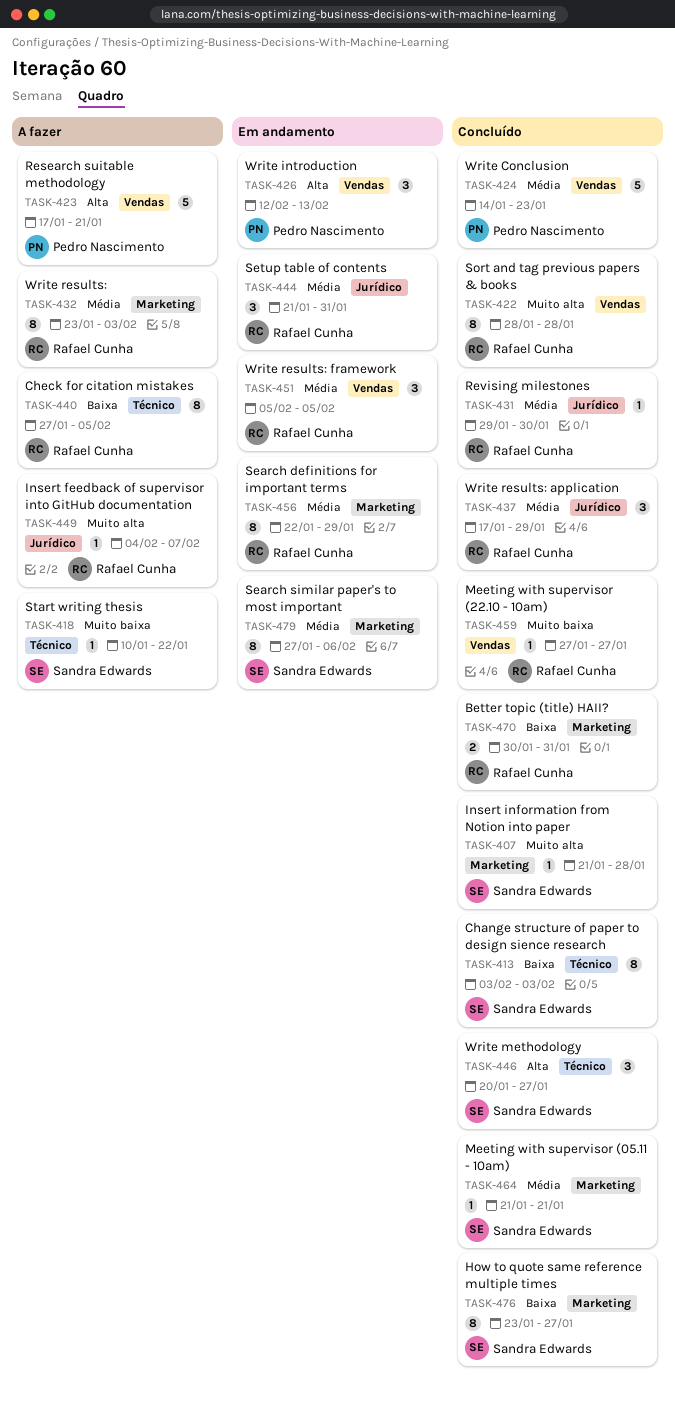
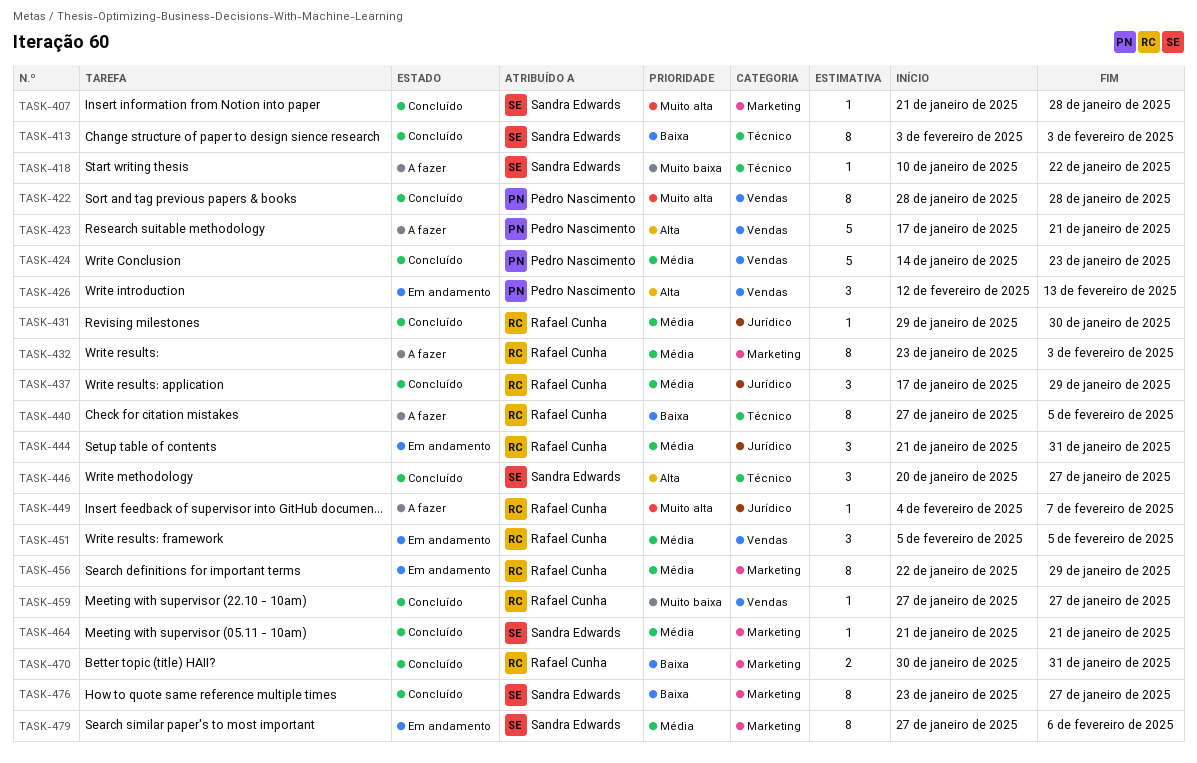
TASK-422, owner: Rafael Cunha -> Pedro Nascimento

